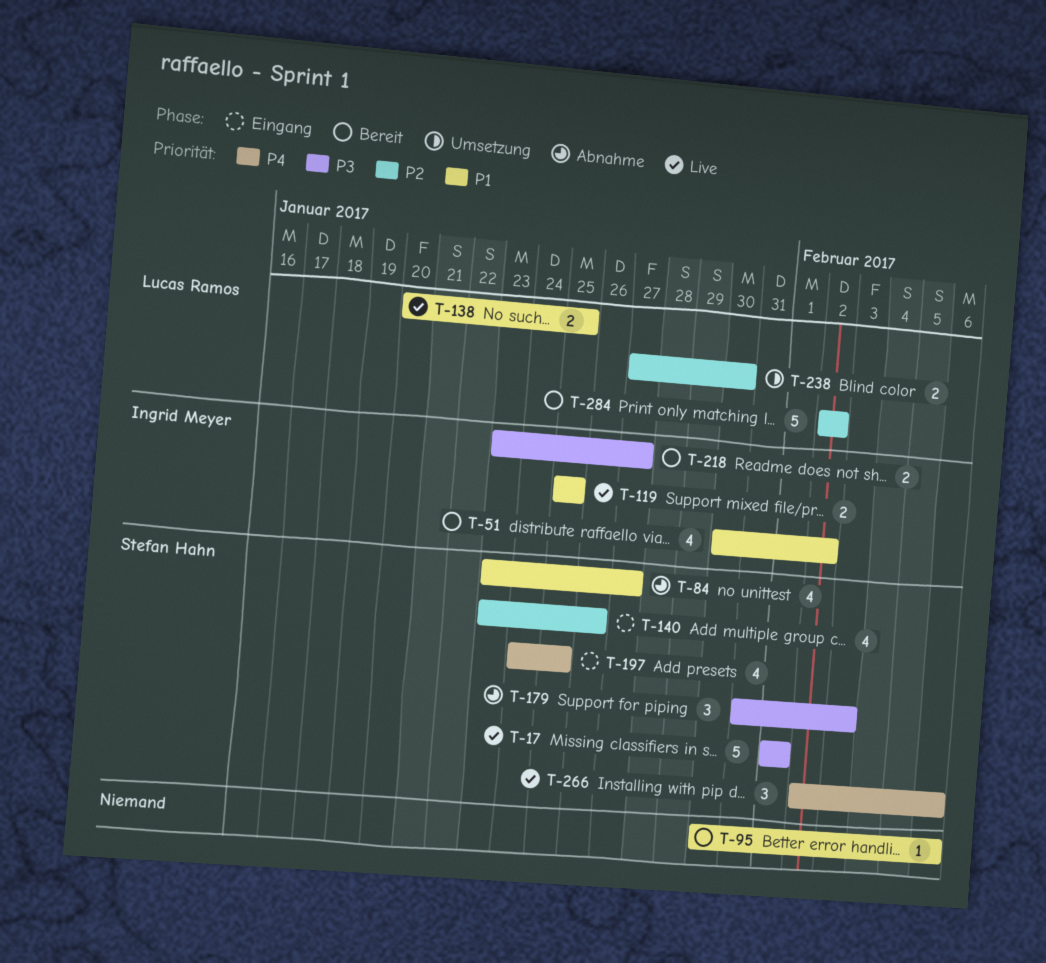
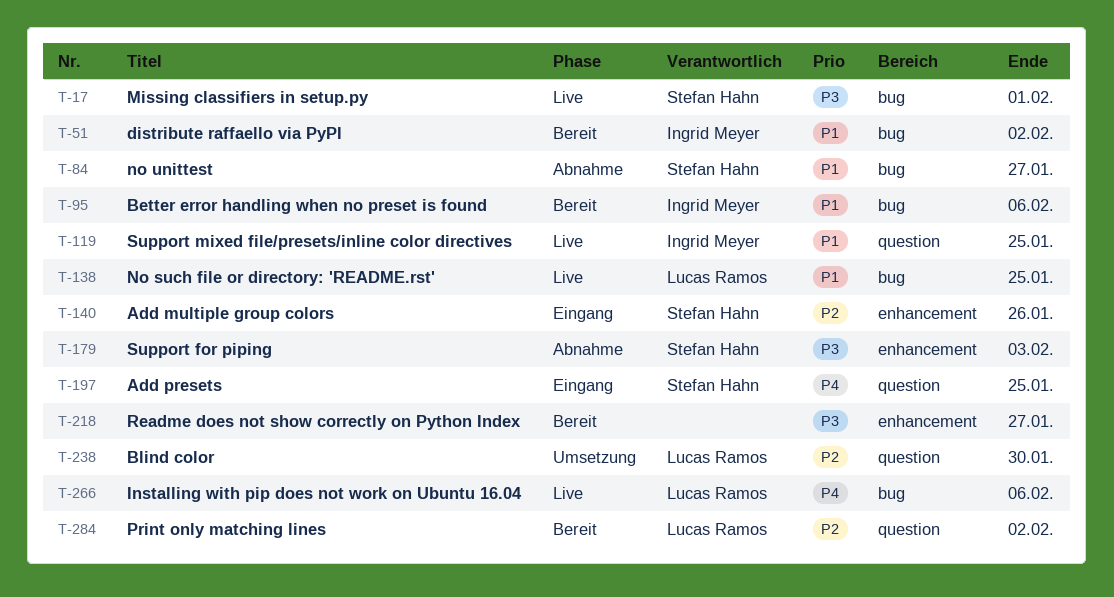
T-95, owner: none -> Ingrid Meyer
T-218, owner: Ingrid Meyer -> none
T-266, owner: Stefan Hahn -> Lucas Ramos

